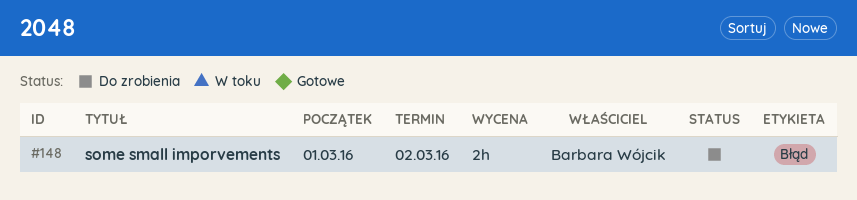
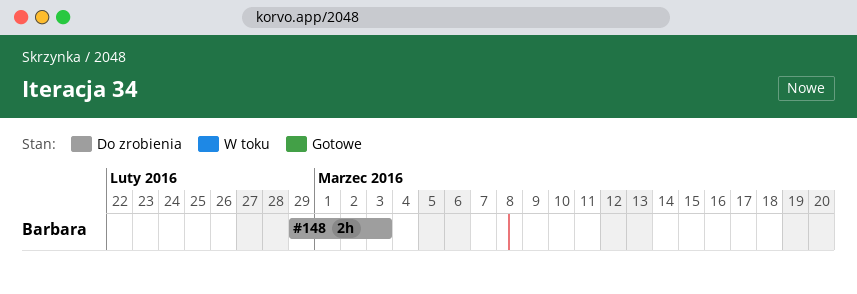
#148, start: Mar 1 -> Feb 29
#148, due: Mar 2 -> Mar 3

